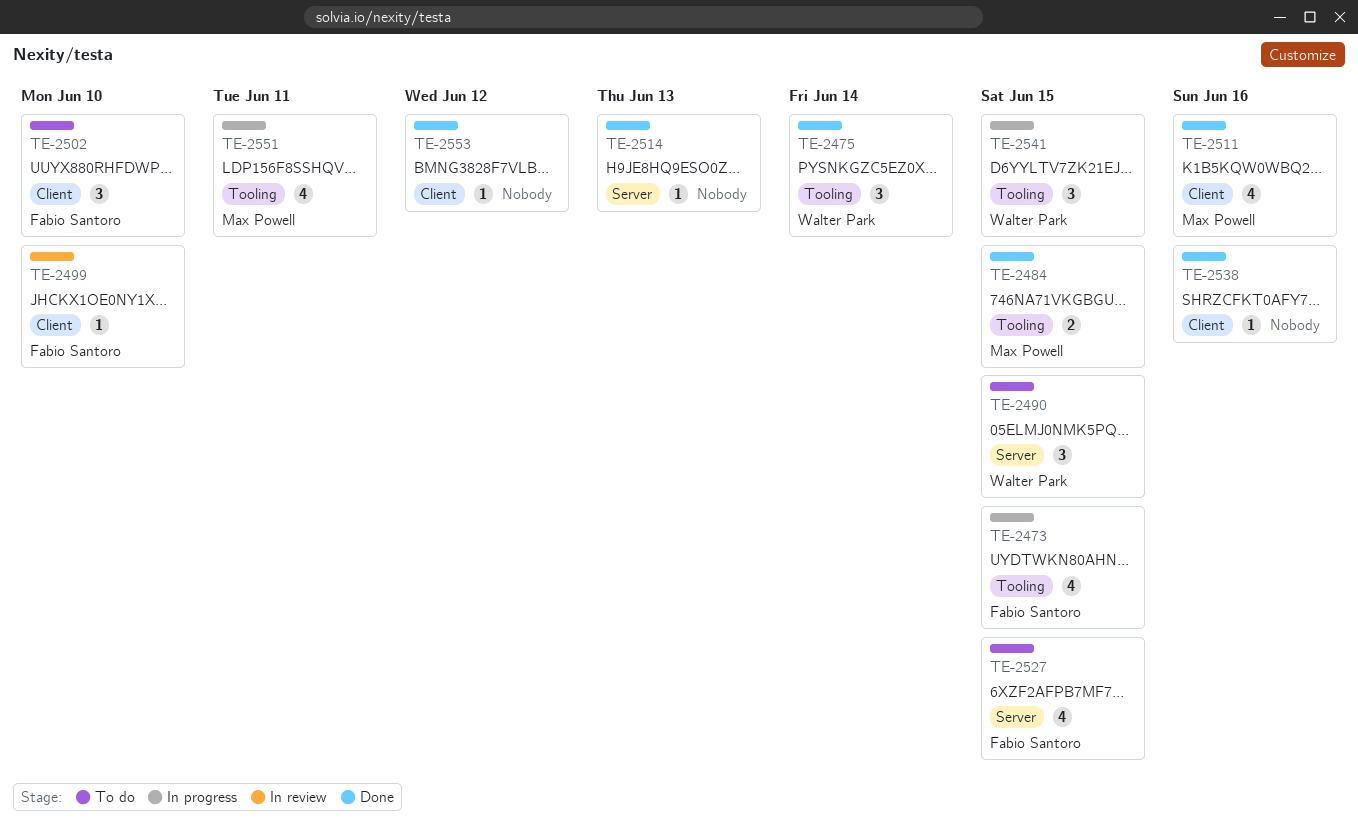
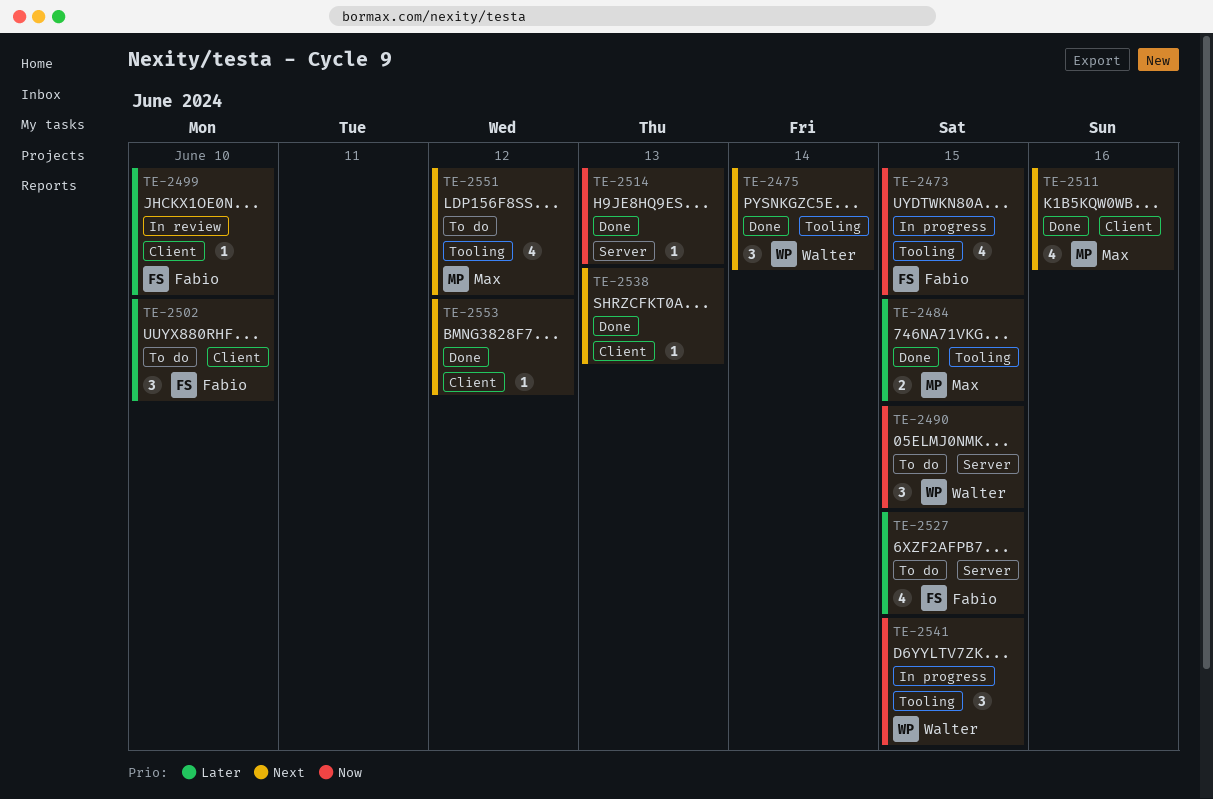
TE-2538, due: Jun 16 -> Jun 13
TE-2551, status: In progress -> To do
TE-2551, due: Jun 11 -> Jun 12

